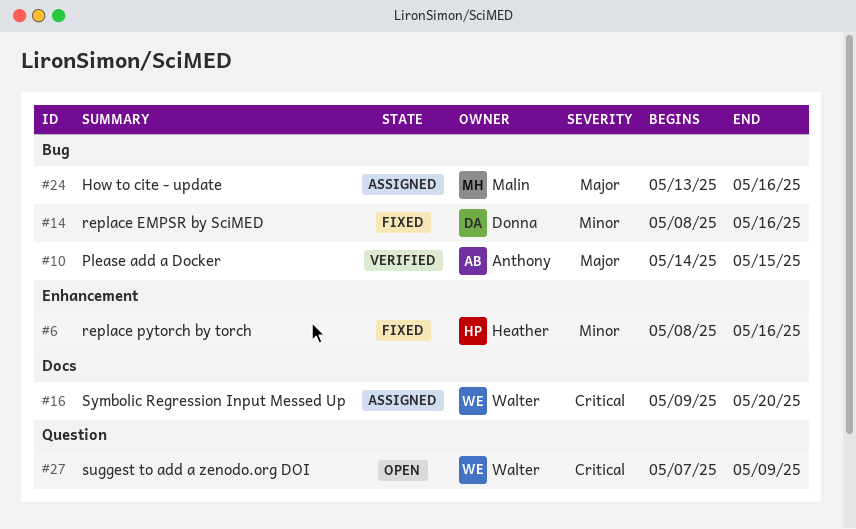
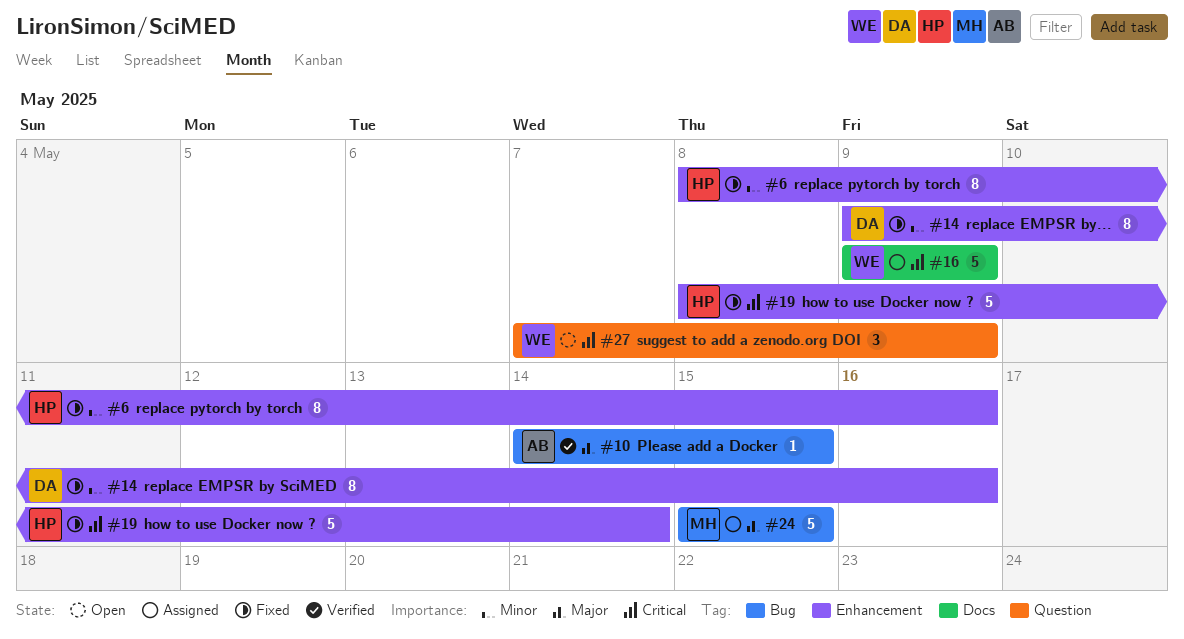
#14, label: Bug -> Enhancement
#14, start: May 8 -> May 9
#16, due: May 20 -> May 9
#19: none -> present
#24, start: May 13 -> May 15
#24, due: May 16 -> May 15

